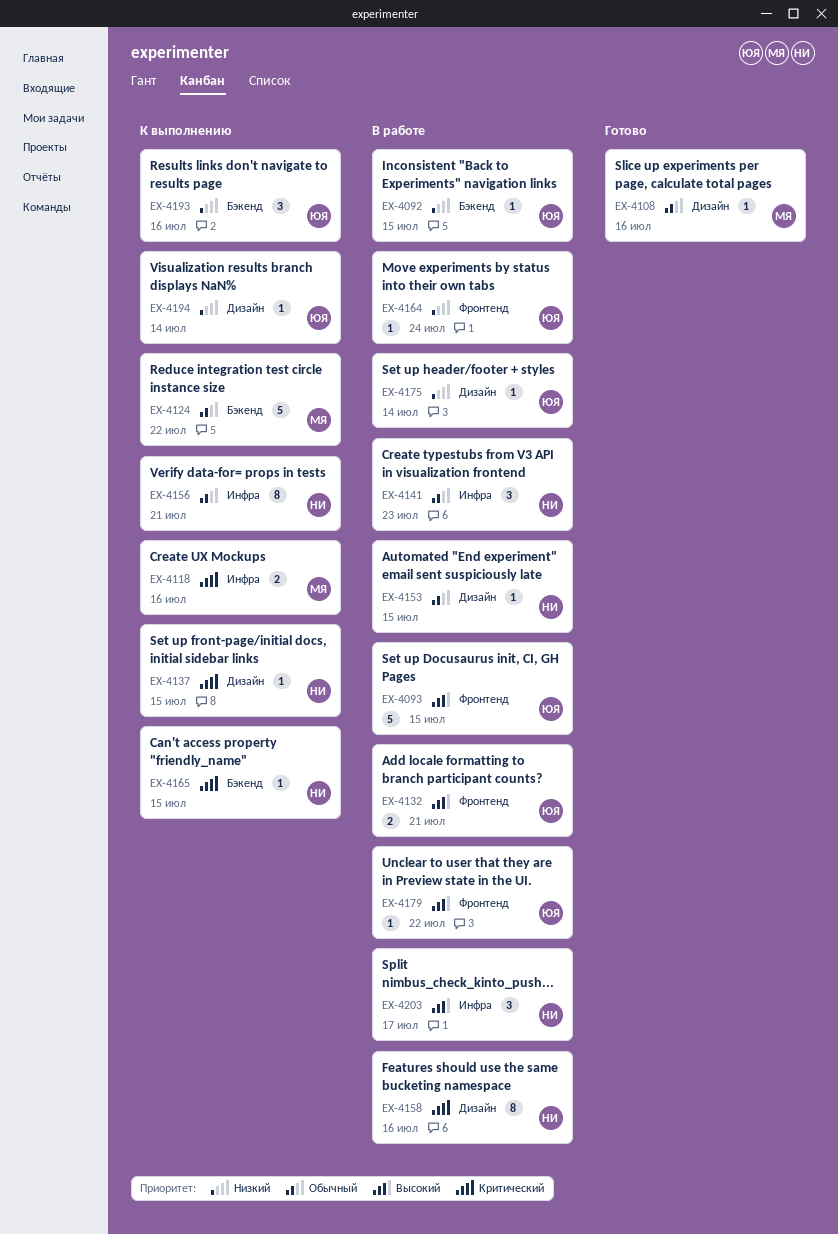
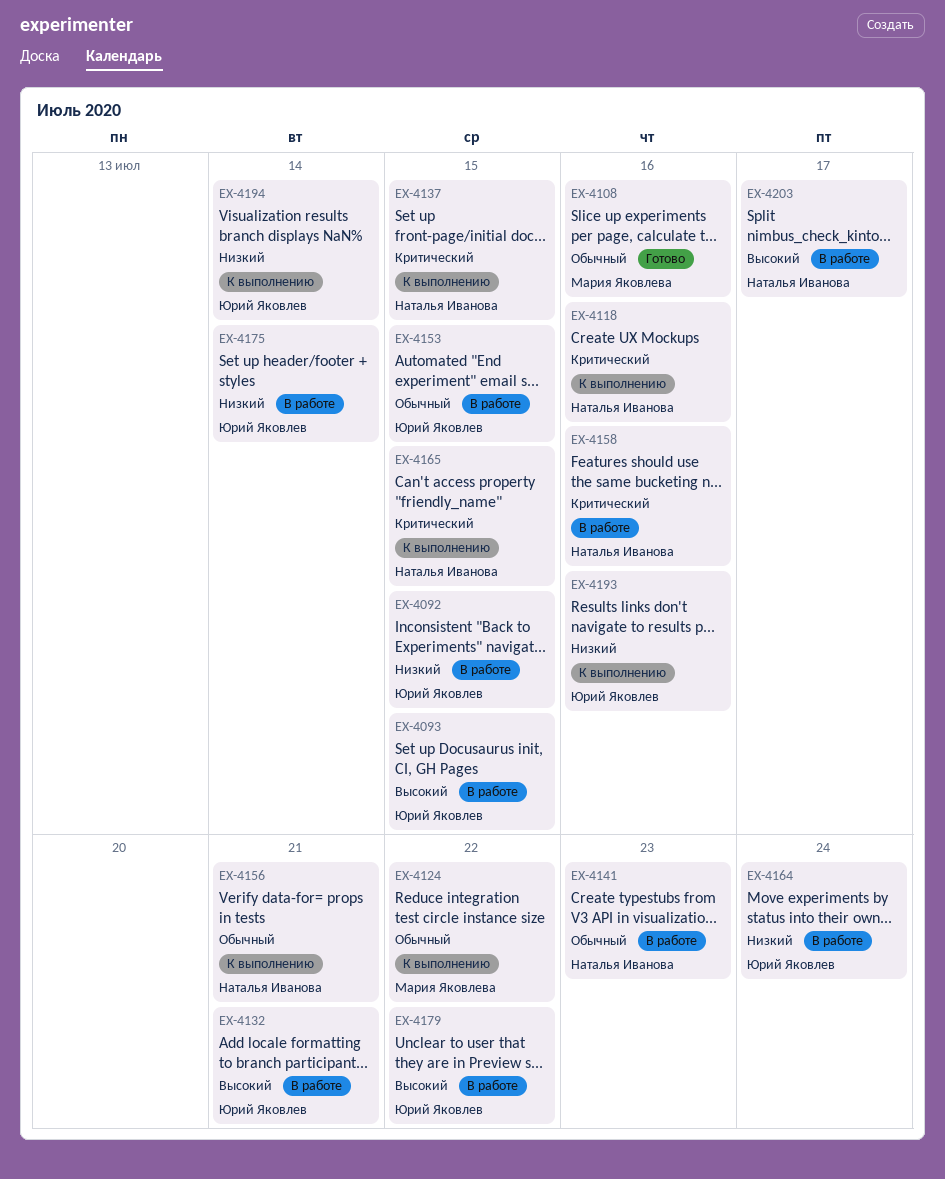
EX-4118, owner: Мария Яковлева -> Наталья Иванова
EX-4153, owner: Наталья Иванова -> Юрий Яковлев

